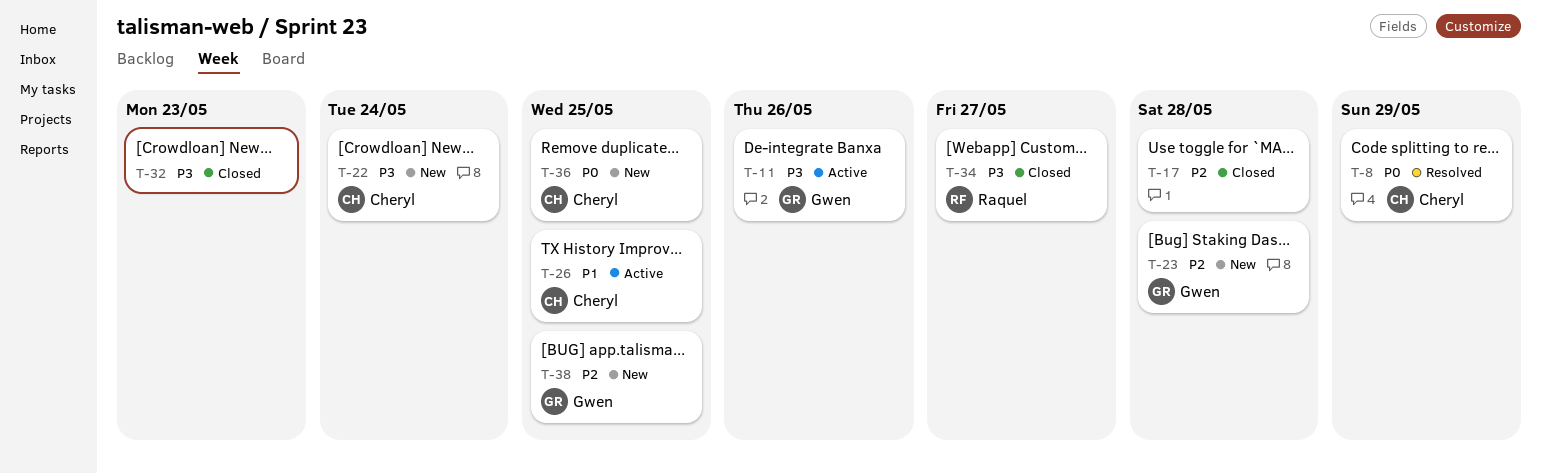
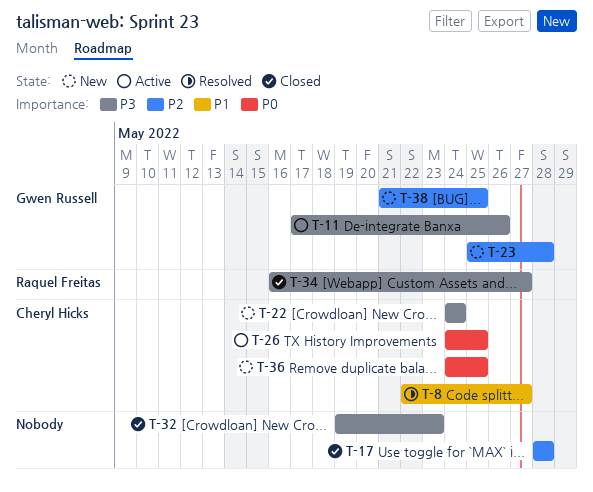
T-8, priority: P0 -> P1
T-8, due: May 29 -> May 27
T-26, priority: P1 -> P0

